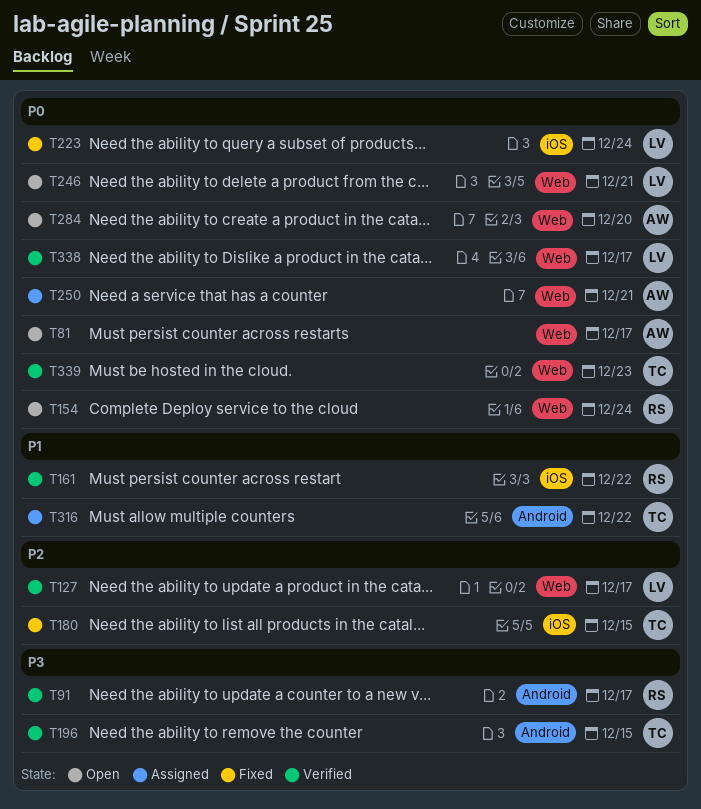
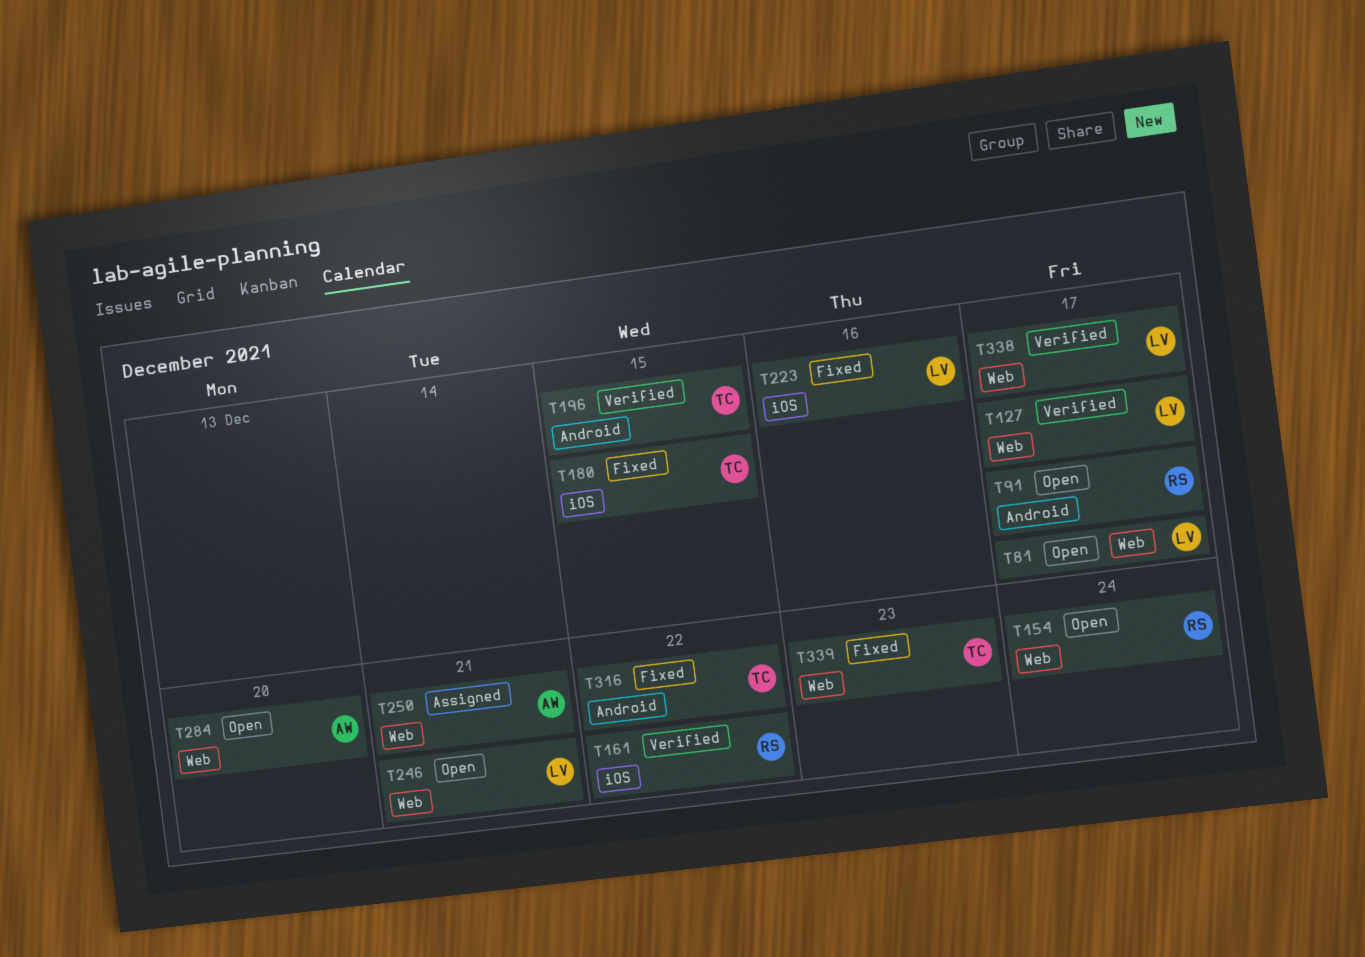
T81, owner: AW -> LV
T91, status: Verified -> Open
T223, due: Dec 24 -> Dec 16
T316, status: Assigned -> Fixed
T339, status: Verified -> Fixed

